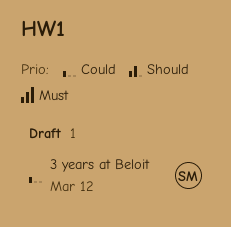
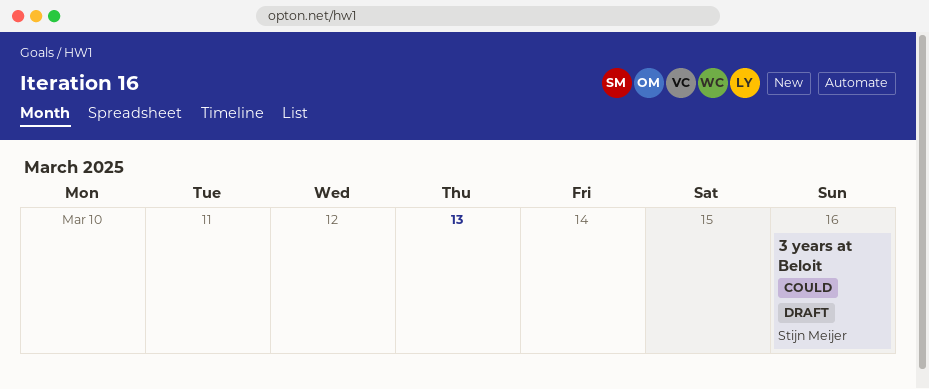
3 years at Beloit, day: Mar 12 -> Mar 16

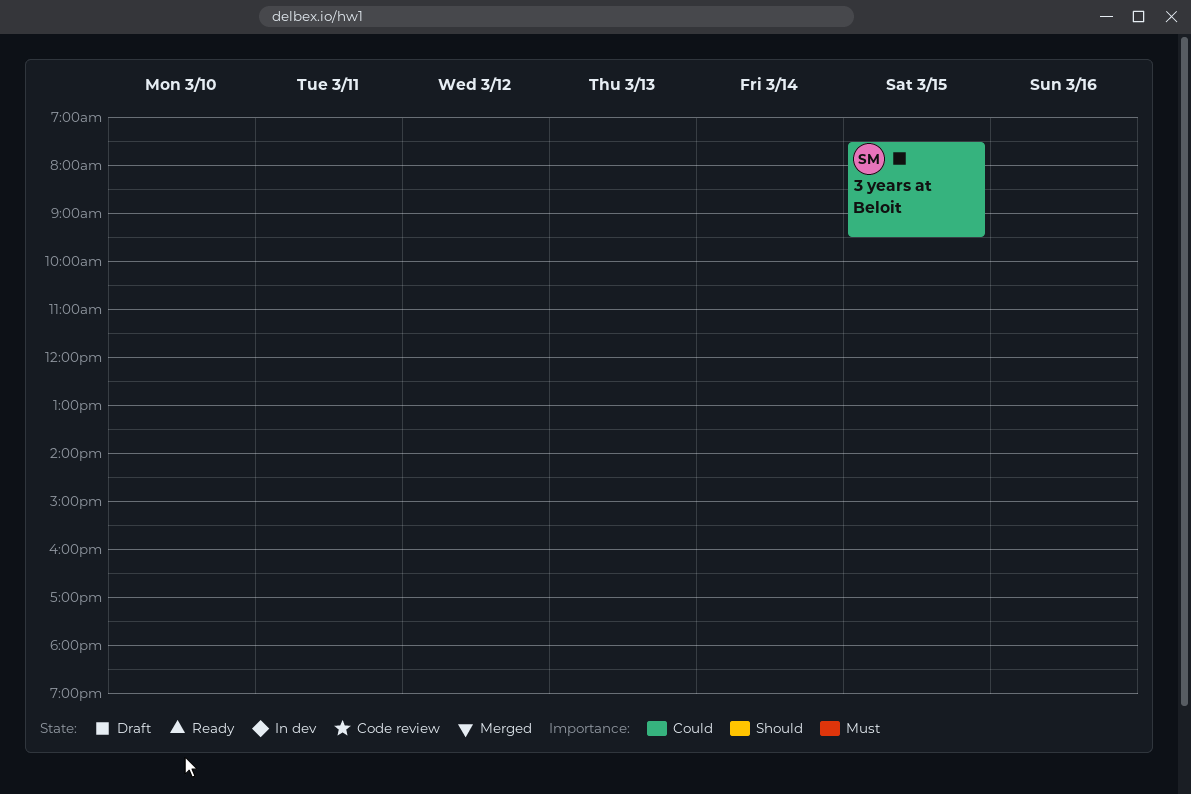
3 years at Beloit, day: Mar 16 -> Mar 15

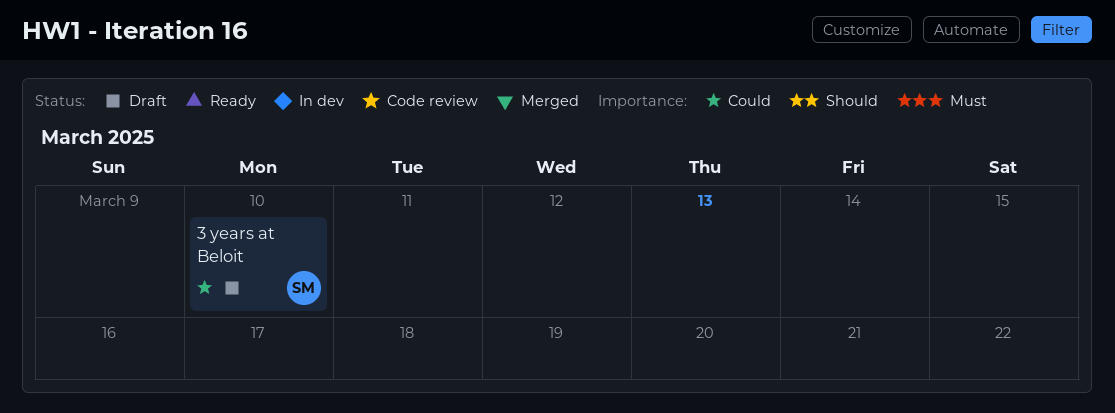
3 years at Beloit, day: Mar 15 -> Mar 10

